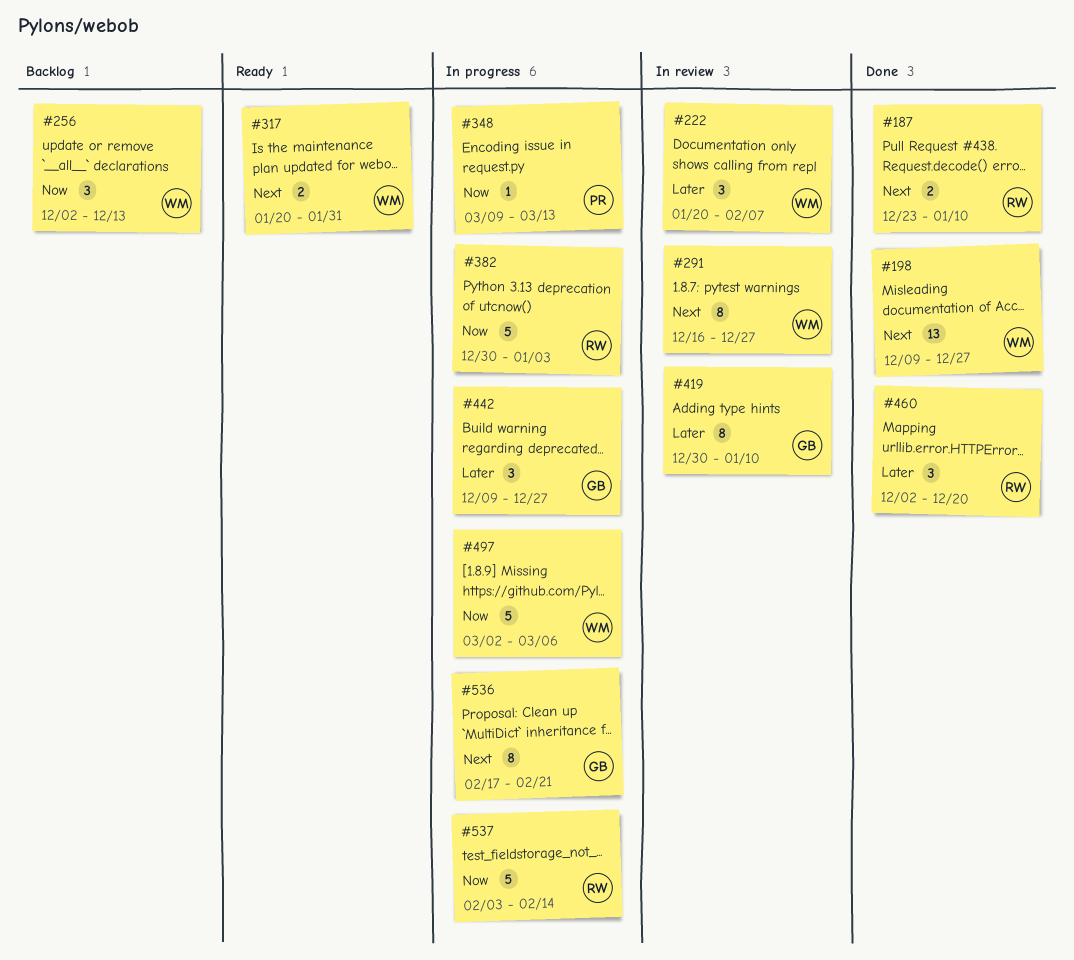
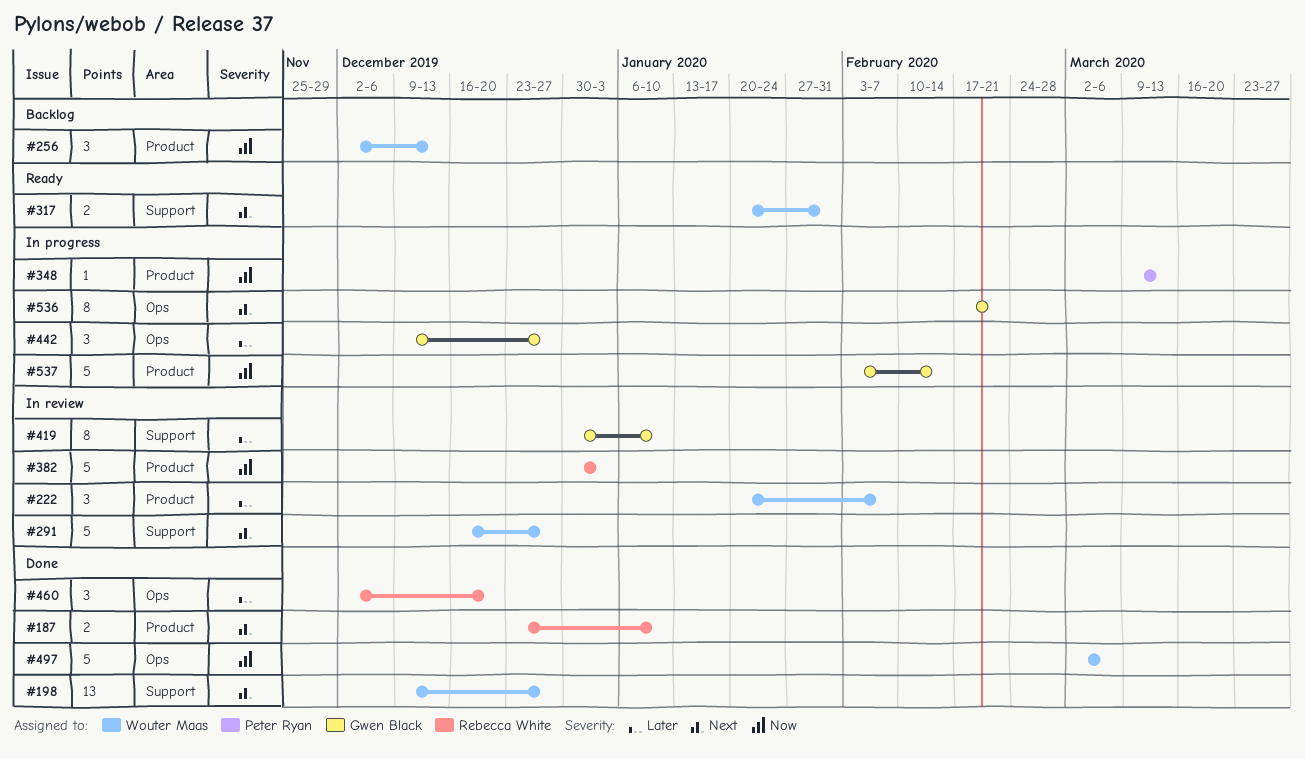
#291, estimate: 8 -> 5
#382, status: In progress -> In review
#497, status: In progress -> Done
#537, owner: Rebecca White -> Gwen Black

